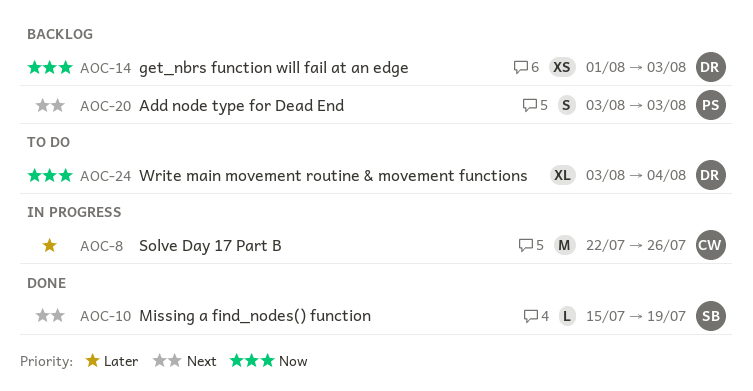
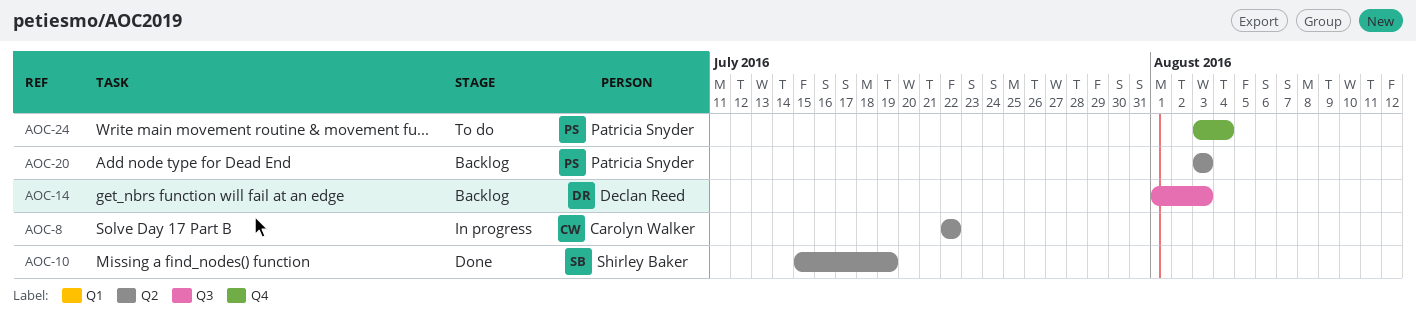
AOC-8, due: Jul 26 -> Jul 22
AOC-24, owner: Declan Reed -> Patricia Snyder

